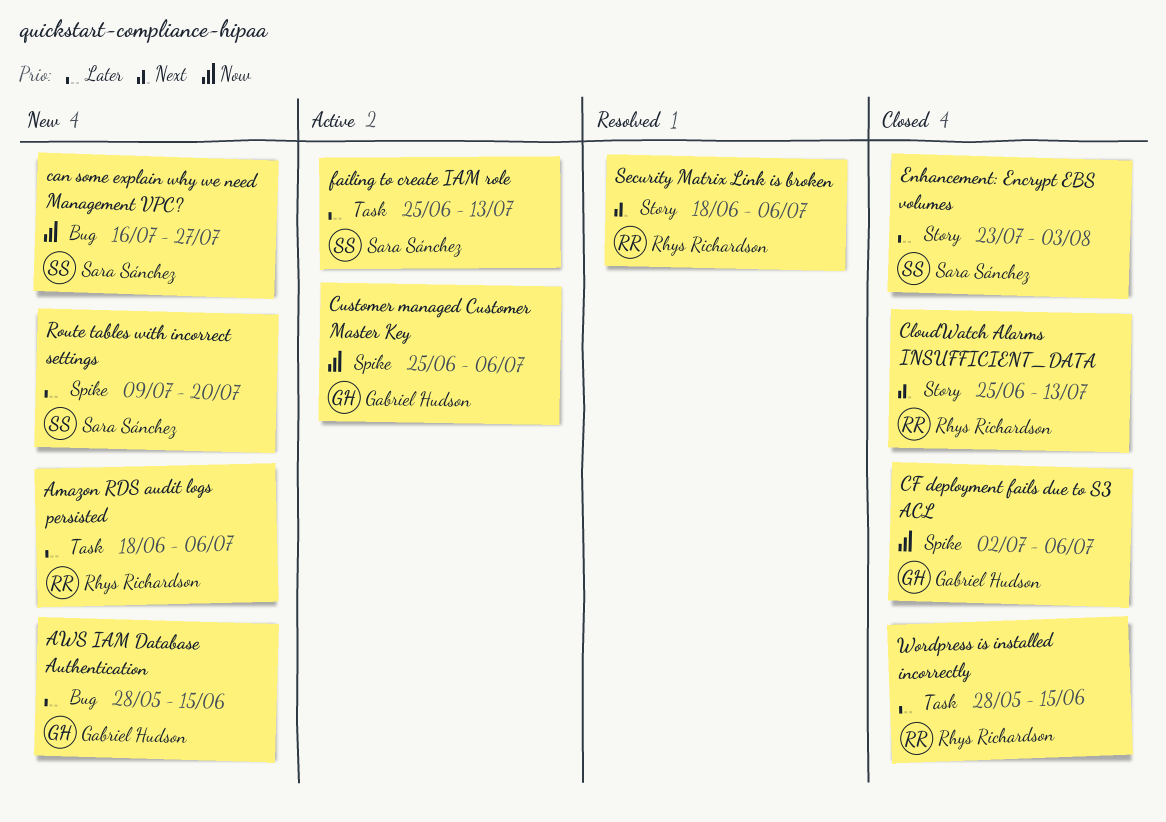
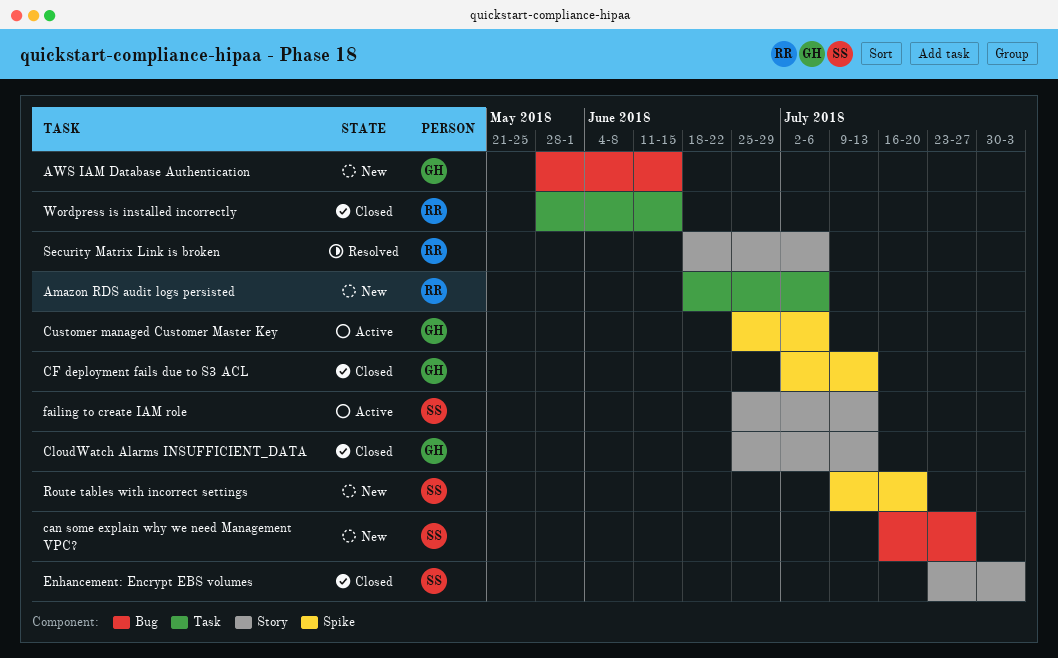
CF deployment fails due to S3 ACL, due: Jul 6 -> Jul 13
CloudWatch Alarms INSUFFICIENT_DATA, owner: Rhys Richardson -> Gabriel Hudson
failing to create IAM role, label: Task -> Story

